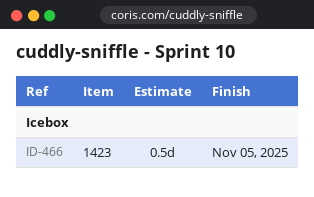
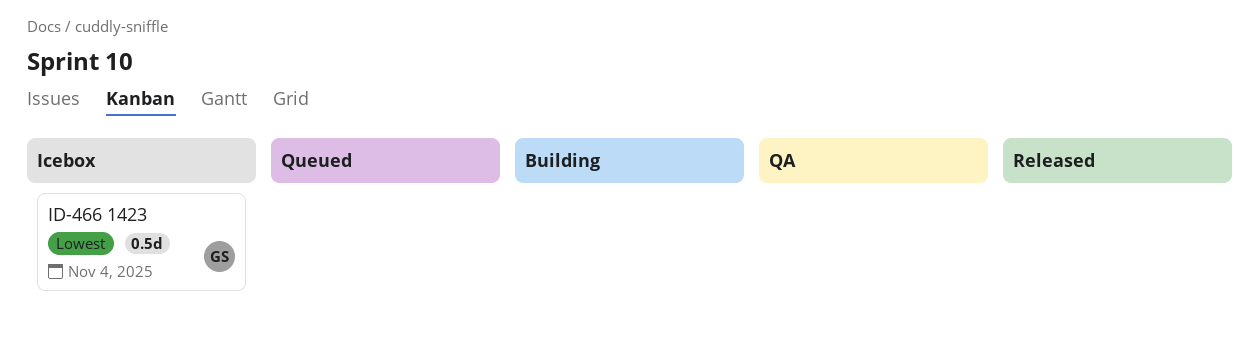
ID-466, due: Nov 5 -> Nov 4

